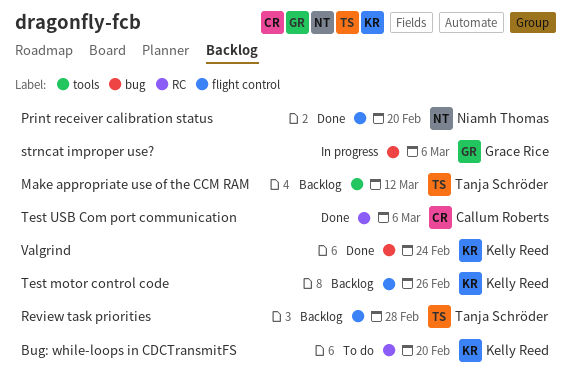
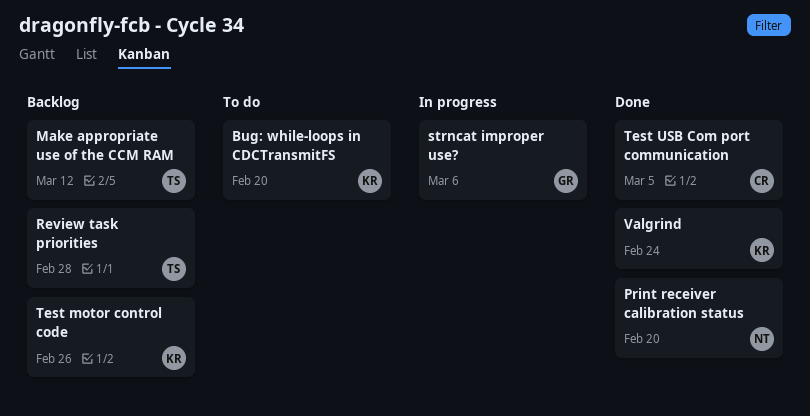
Test USB Com port communication, due: Mar 6 -> Mar 5

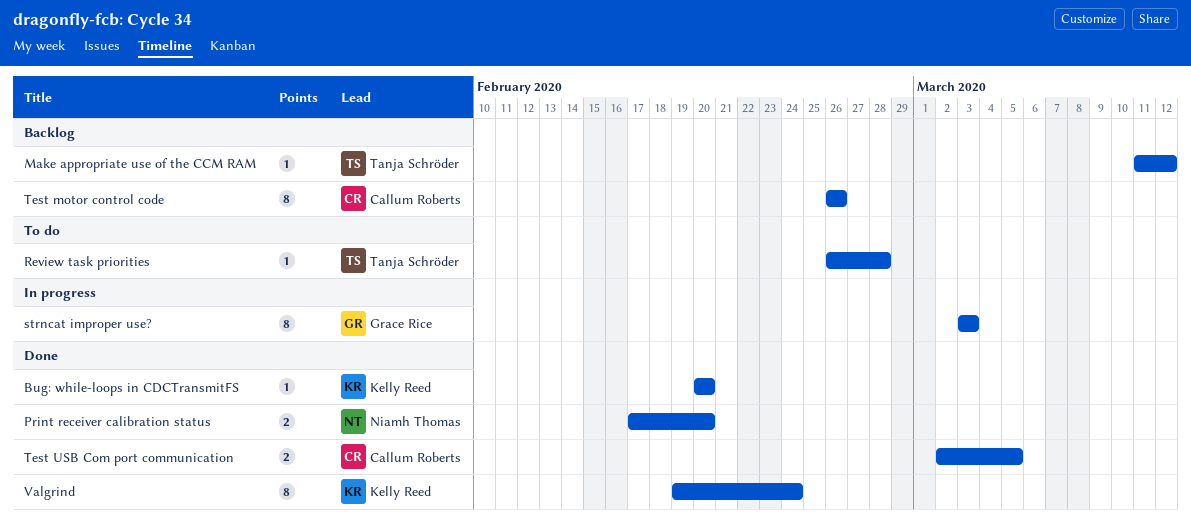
Bug: while-loops in CDCTransmitFS, status: To do -> Done
Review task priorities, status: Backlog -> To do
strncat improper use?, due: Mar 6 -> Mar 3
Test motor control code, owner: Kelly Reed -> Callum Roberts

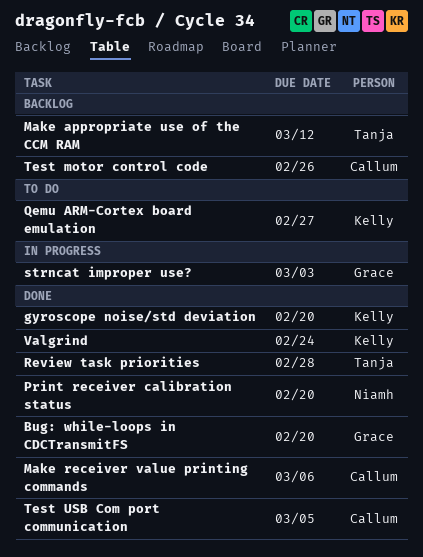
Bug: while-loops in CDCTransmitFS, owner: Kelly Reed -> Grace Rice
gyroscope noise/std deviation: none -> present
Make receiver value printing commands: none -> present
Qemu ARM-Cortex board emulation: none -> present
Review task priorities, status: To do -> Done

